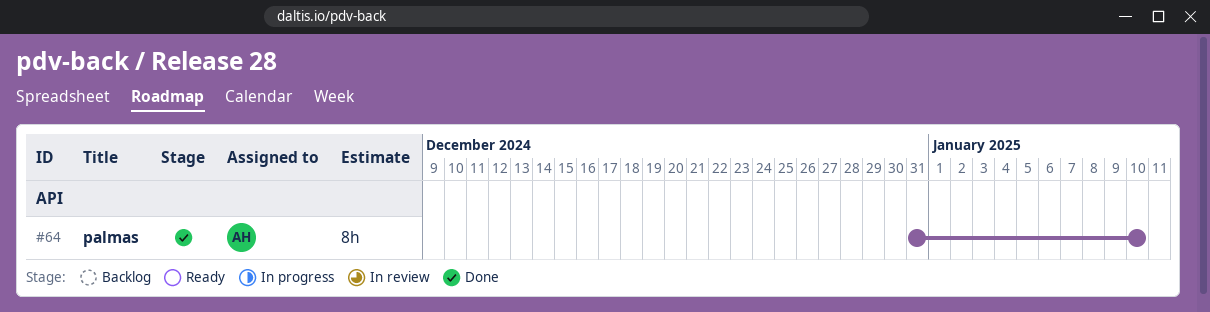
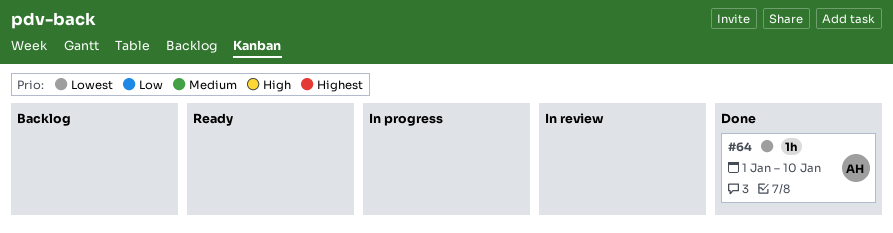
#64, estimate: 8h -> 1h
#64, start: Dec 31 -> Jan 1

